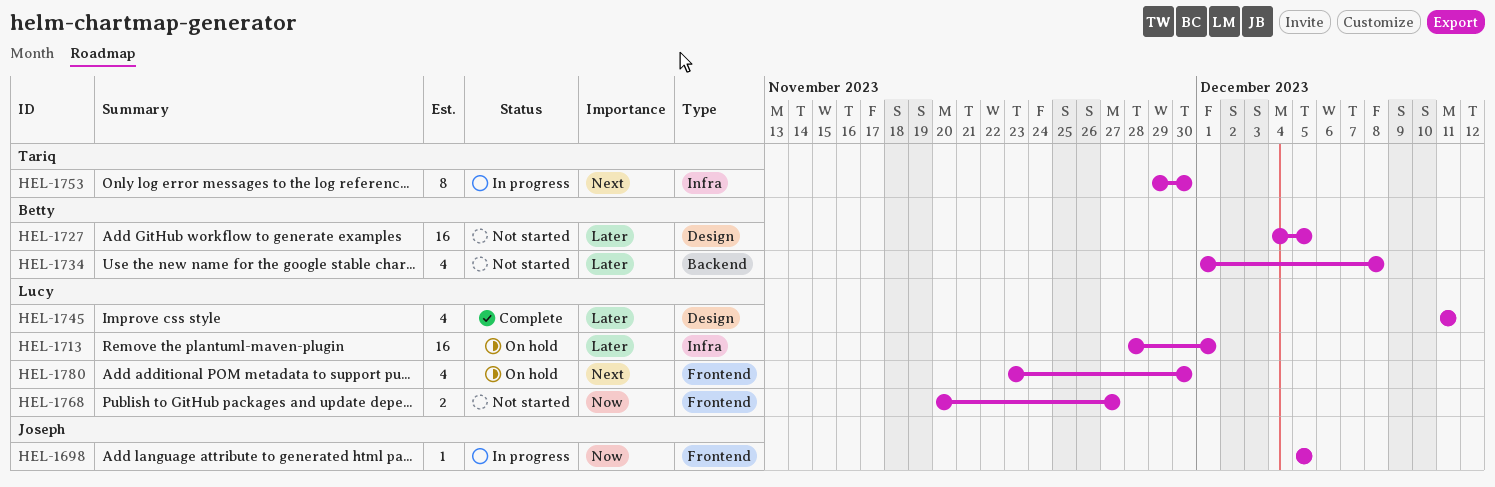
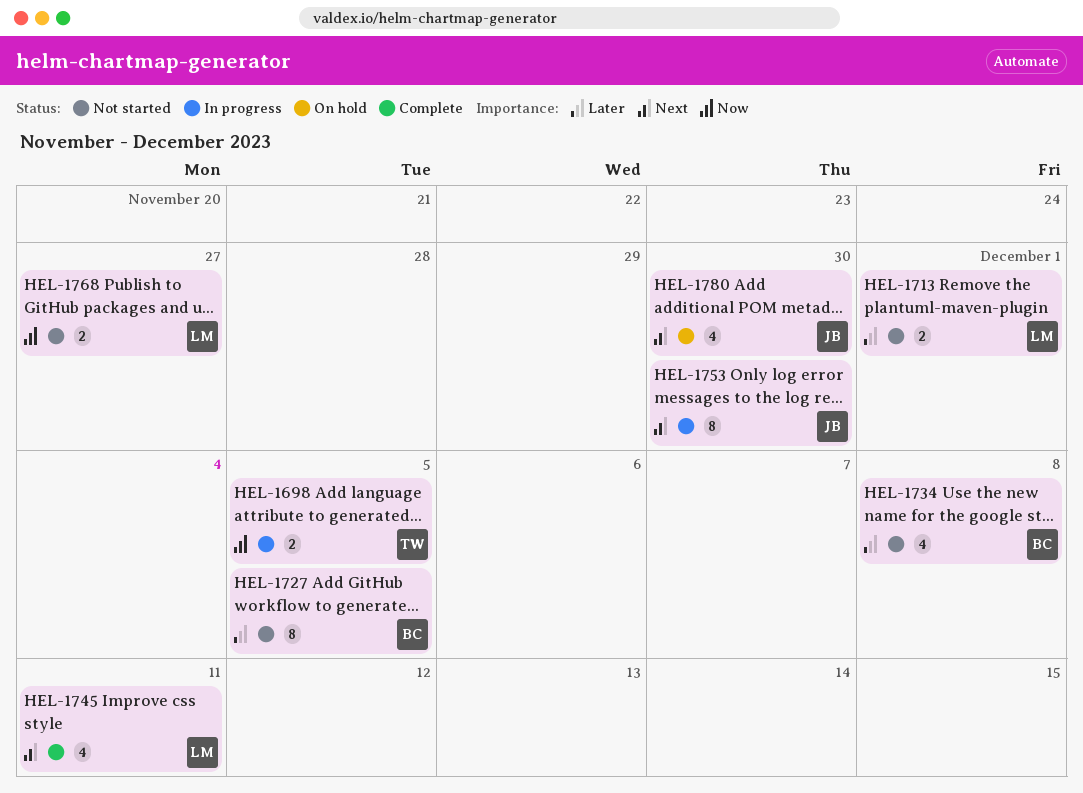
HEL-1698, owner: Joseph -> Tariq
HEL-1698, estimate: 1 -> 2
HEL-1713, status: On hold -> Not started
HEL-1713, estimate: 16 -> 2
HEL-1727, estimate: 16 -> 8
HEL-1745, priority: Later -> Next
HEL-1753, owner: Tariq -> Joseph
HEL-1780, owner: Lucy -> Joseph

